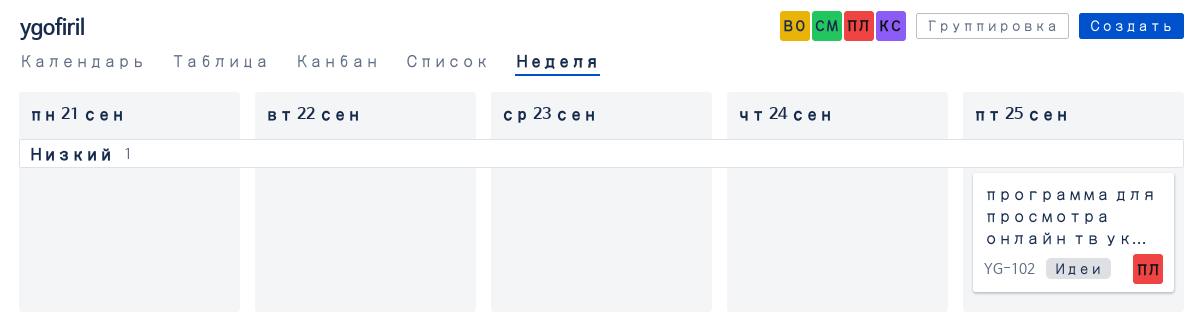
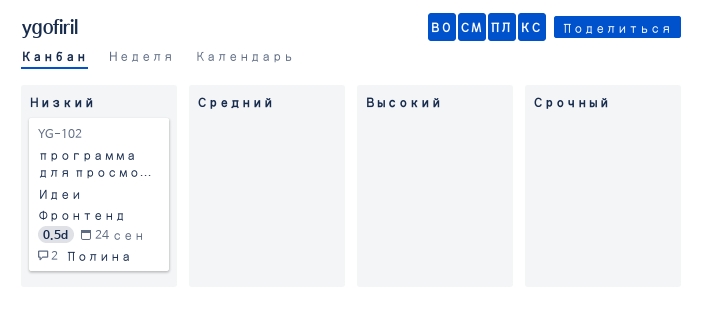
YG-102, due: Sep 25 -> Sep 24

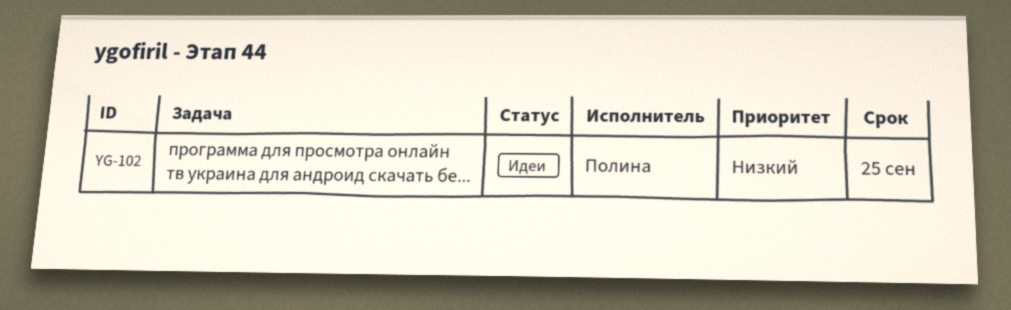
YG-102, due: Sep 24 -> Sep 25

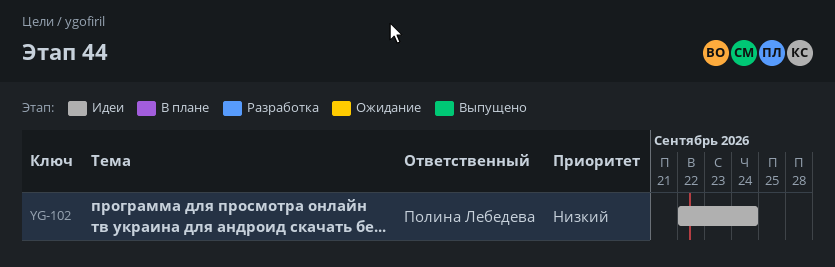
YG-102, due: Sep 25 -> Sep 24

